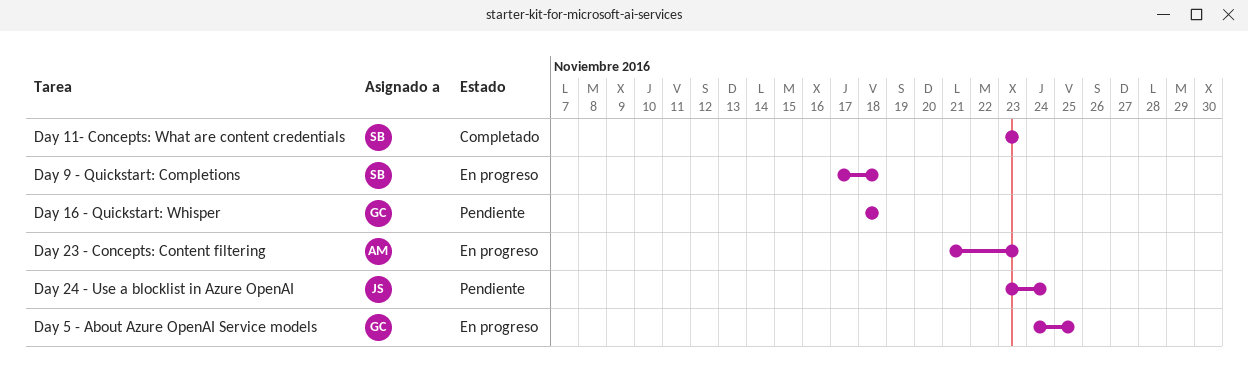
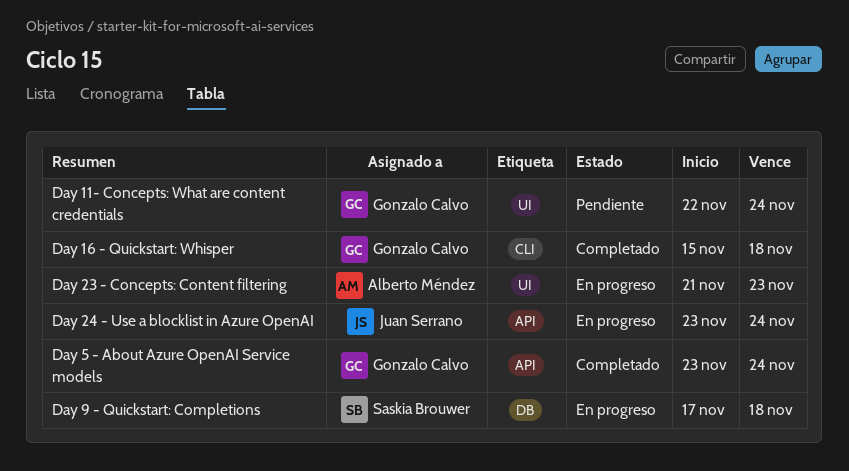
Day 11- Concepts: What are content credentials, status: Completado -> Pendiente
Day 11- Concepts: What are content credentials, owner: Saskia Brouwer -> Gonzalo Calvo
Day 11- Concepts: What are content credentials, start: Nov 23 -> Nov 22
Day 11- Concepts: What are content credentials, due: Nov 23 -> Nov 24
Day 16 - Quickstart: Whisper, status: Pendiente -> Completado
Day 16 - Quickstart: Whisper, start: Nov 18 -> Nov 15
Day 24 - Use a blocklist in Azure OpenAI, status: Pendiente -> En progreso
Day 5 - About Azure OpenAI Service models, status: En progreso -> Completado
Day 5 - About Azure OpenAI Service models, start: Nov 24 -> Nov 23
Day 5 - About Azure OpenAI Service models, due: Nov 25 -> Nov 24

